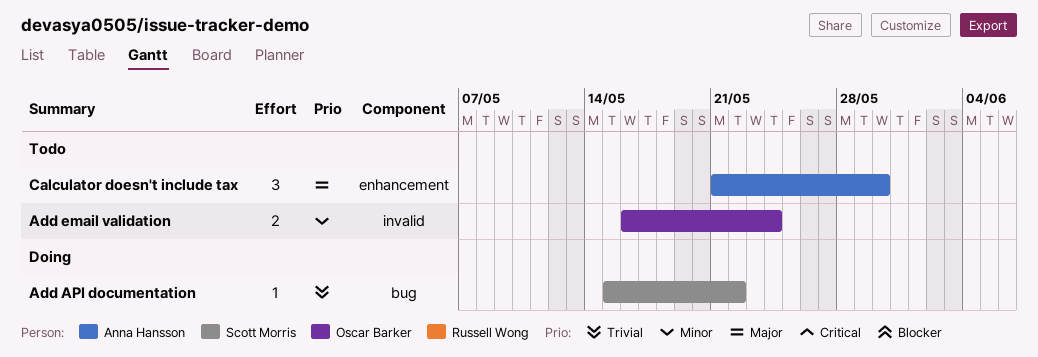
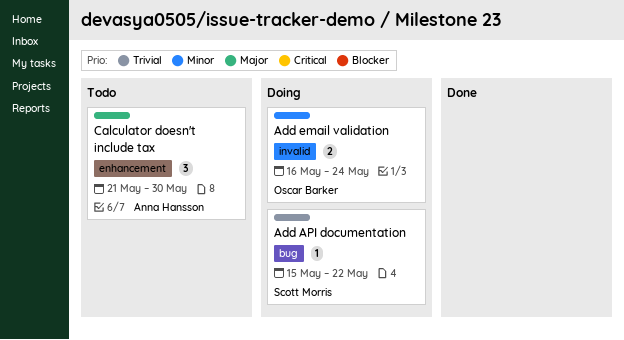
Add email validation, status: Todo -> Doing

